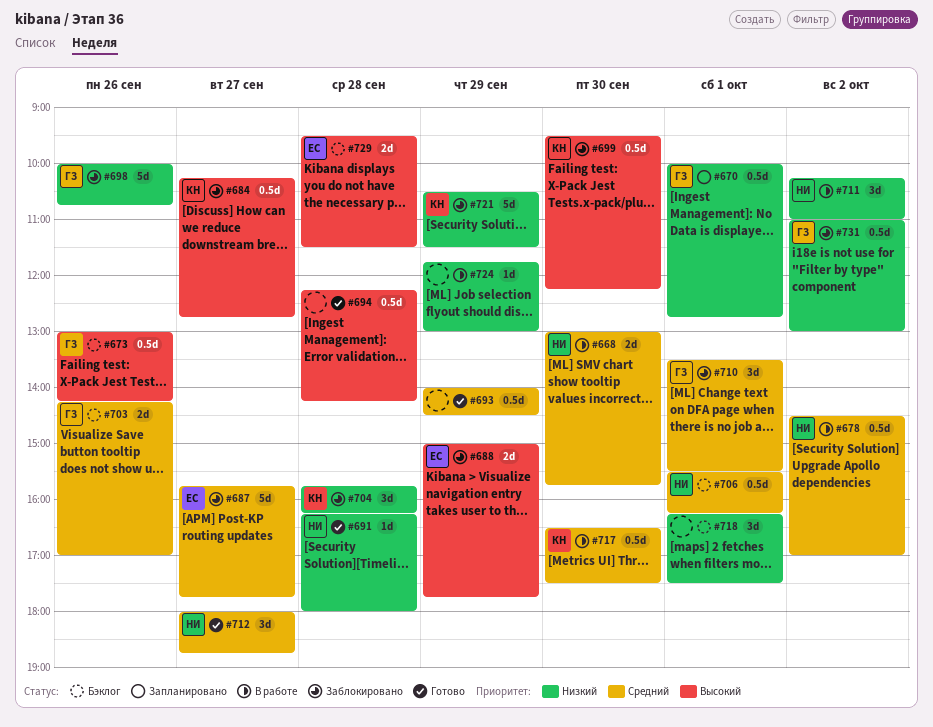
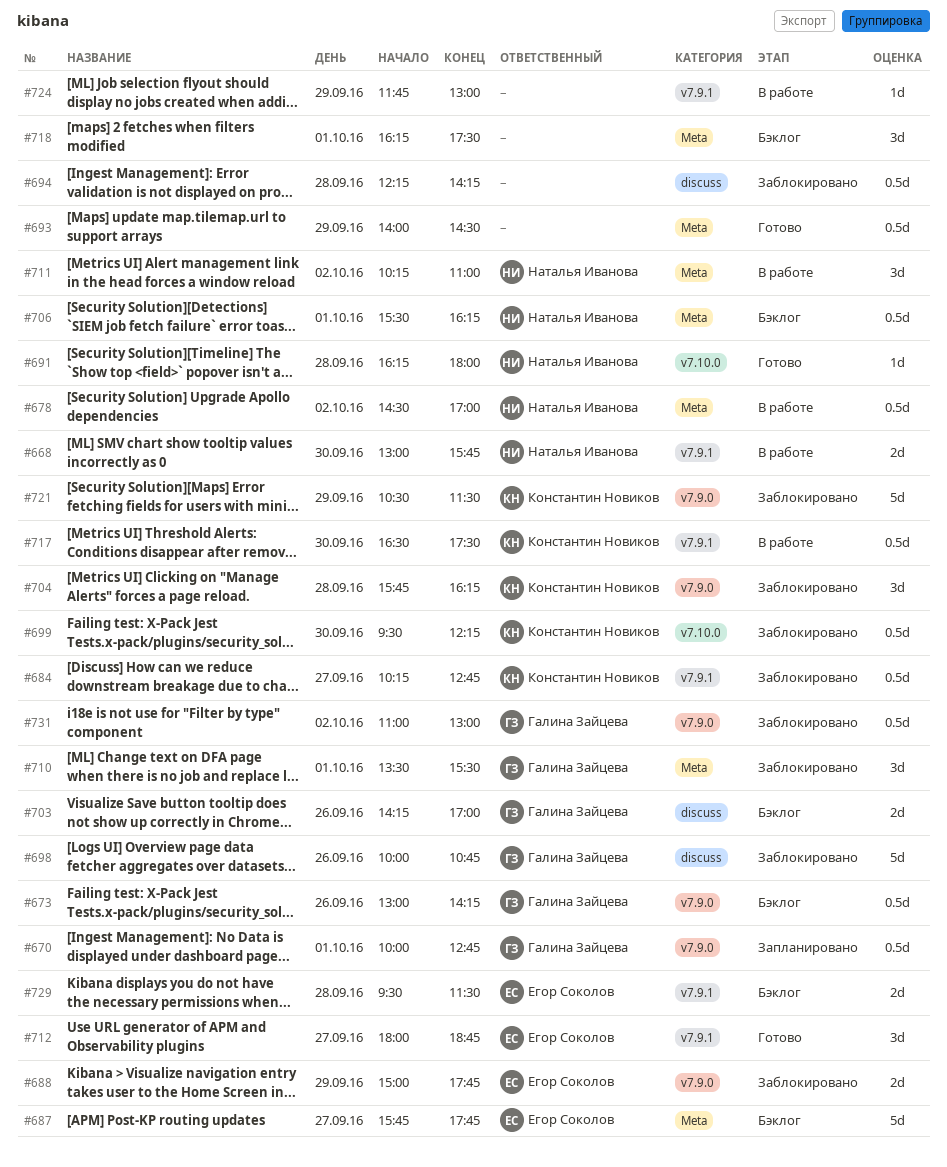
#687, status: Заблокировано -> Бэклог
#694, status: Готово -> Заблокировано
#712, owner: Наталья Иванова -> Егор Соколов

